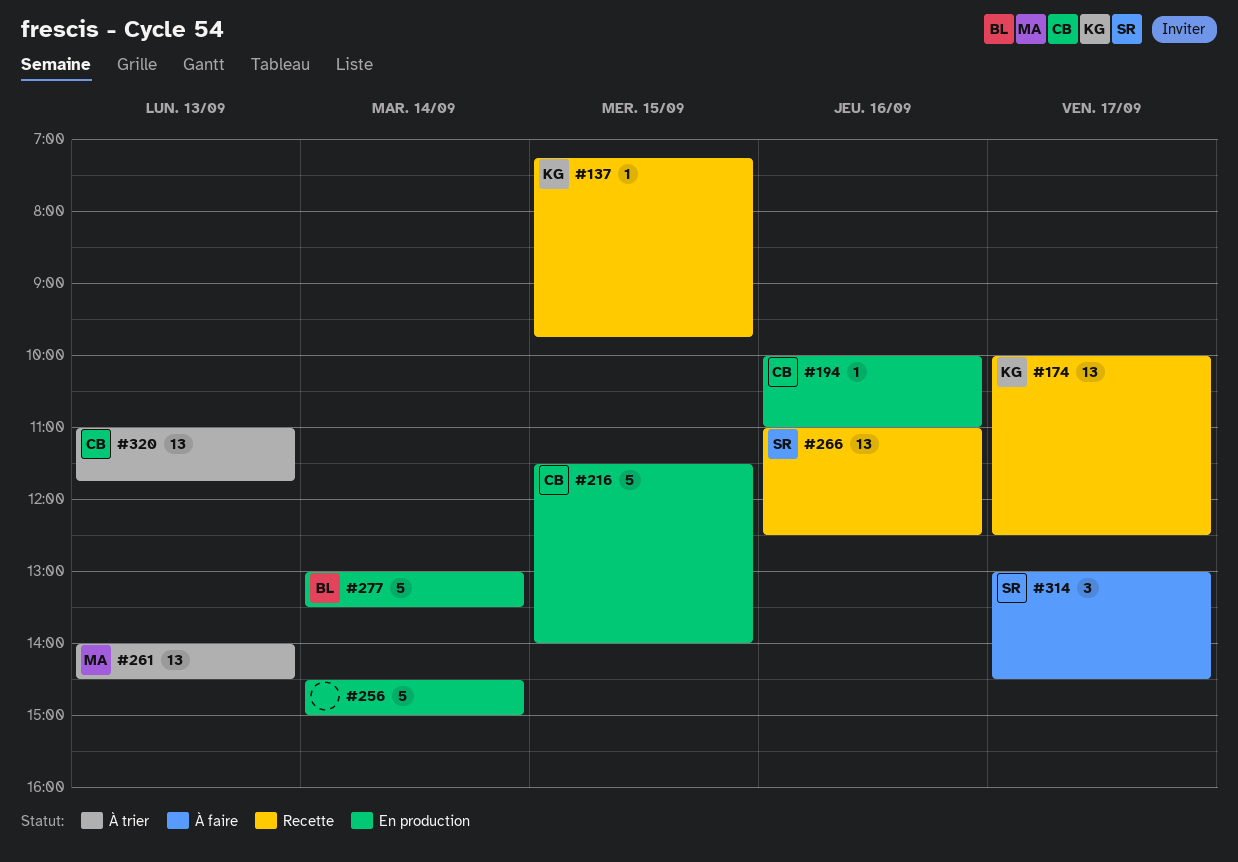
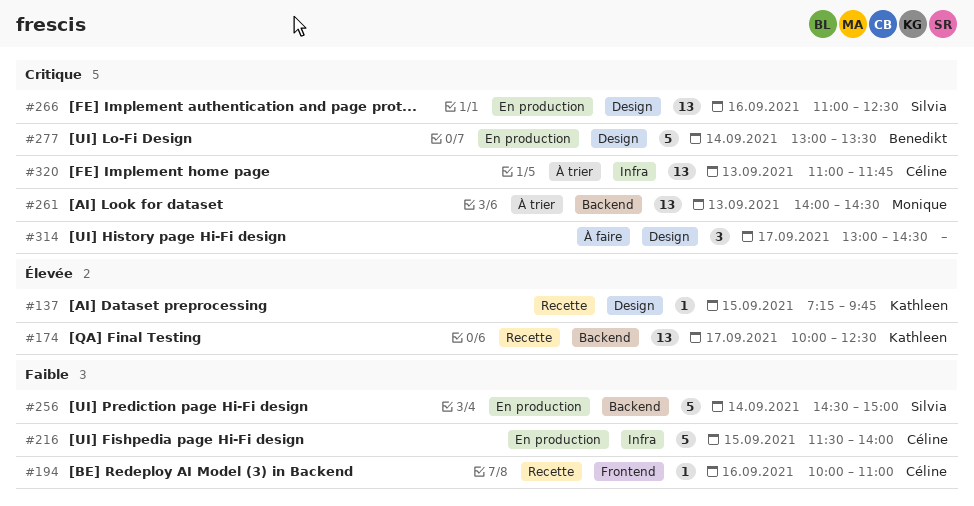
#194, status: En production -> Recette
#256, owner: none -> Silvia
#266, status: Recette -> En production
#314, owner: Silvia -> none

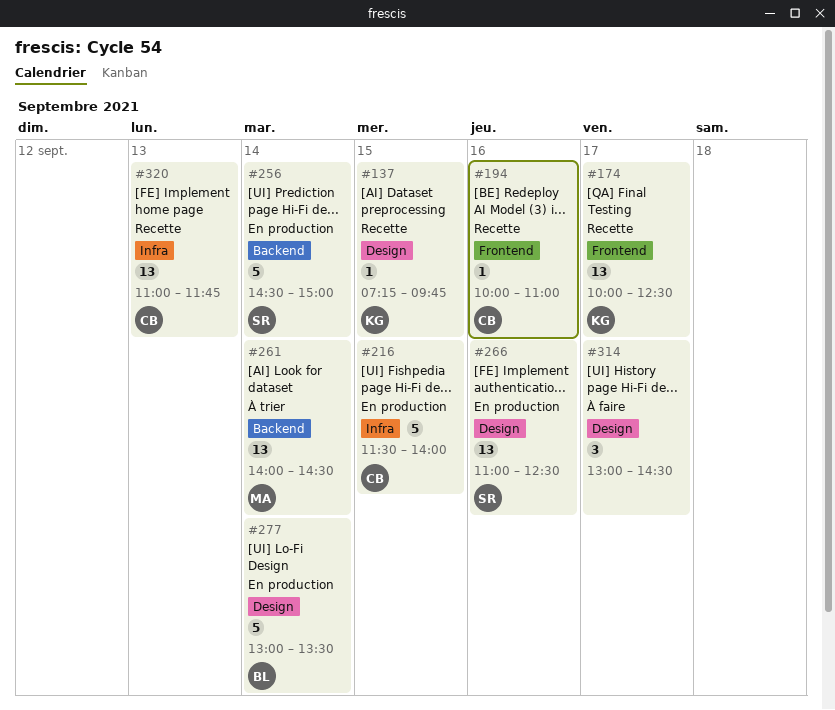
#174, label: Backend -> Frontend
#261, day: Sep 13 -> Sep 14
#320, status: À trier -> Recette

